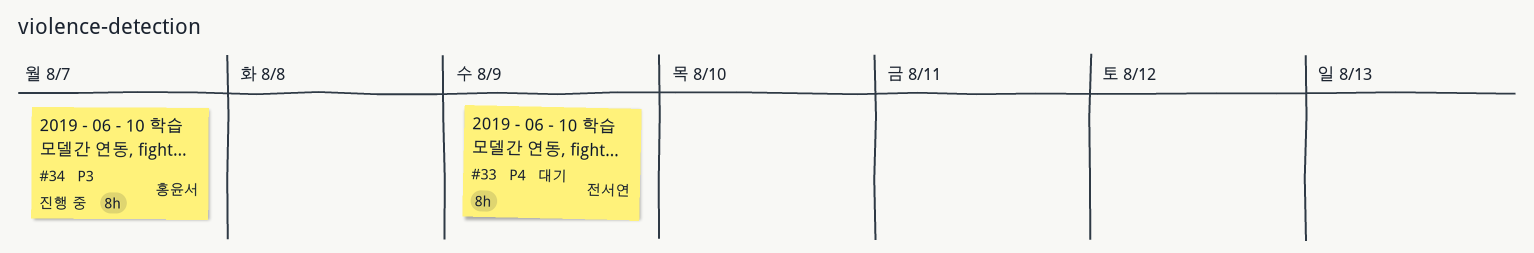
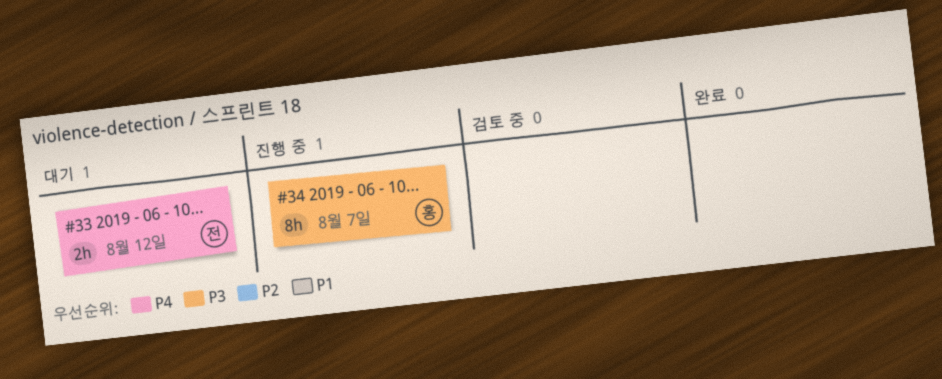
#33, estimate: 8h -> 2h
#33, due: Aug 9 -> Aug 12

